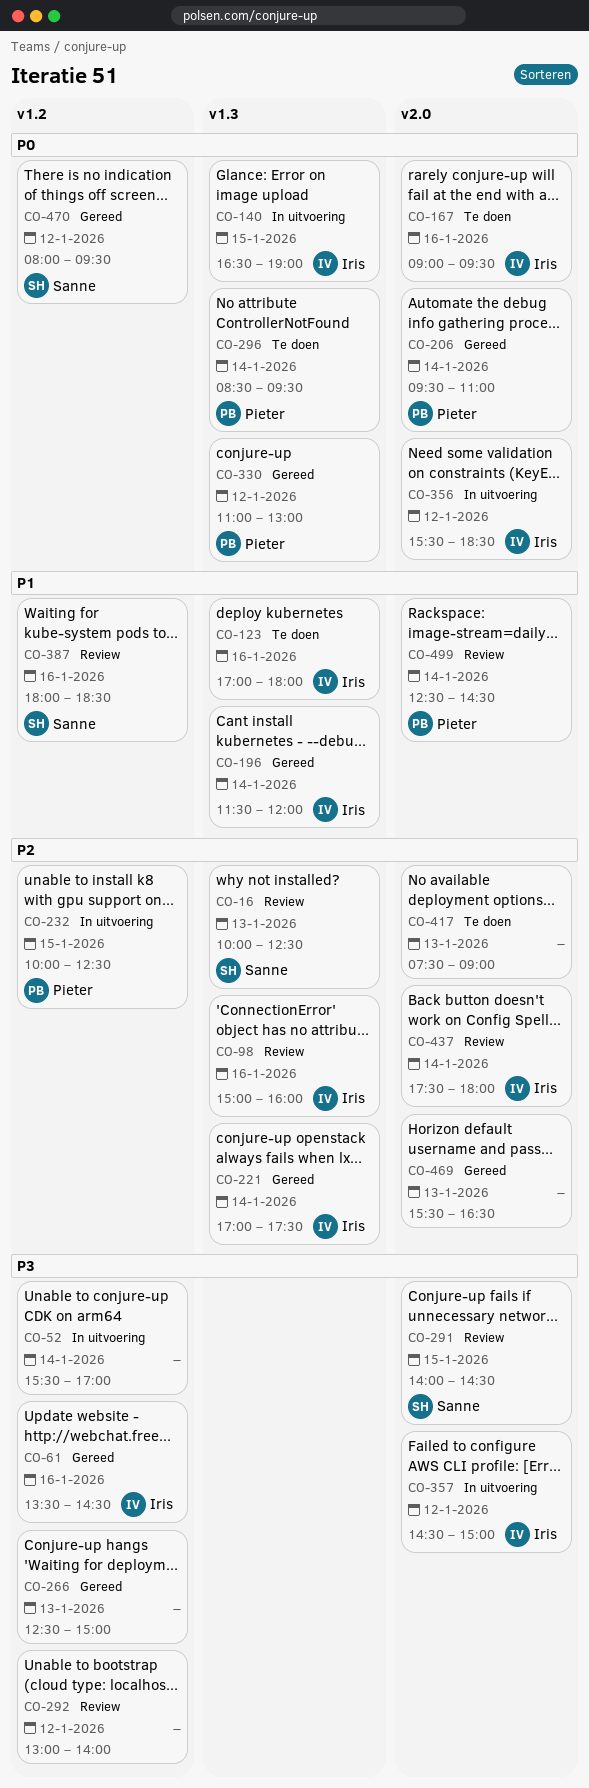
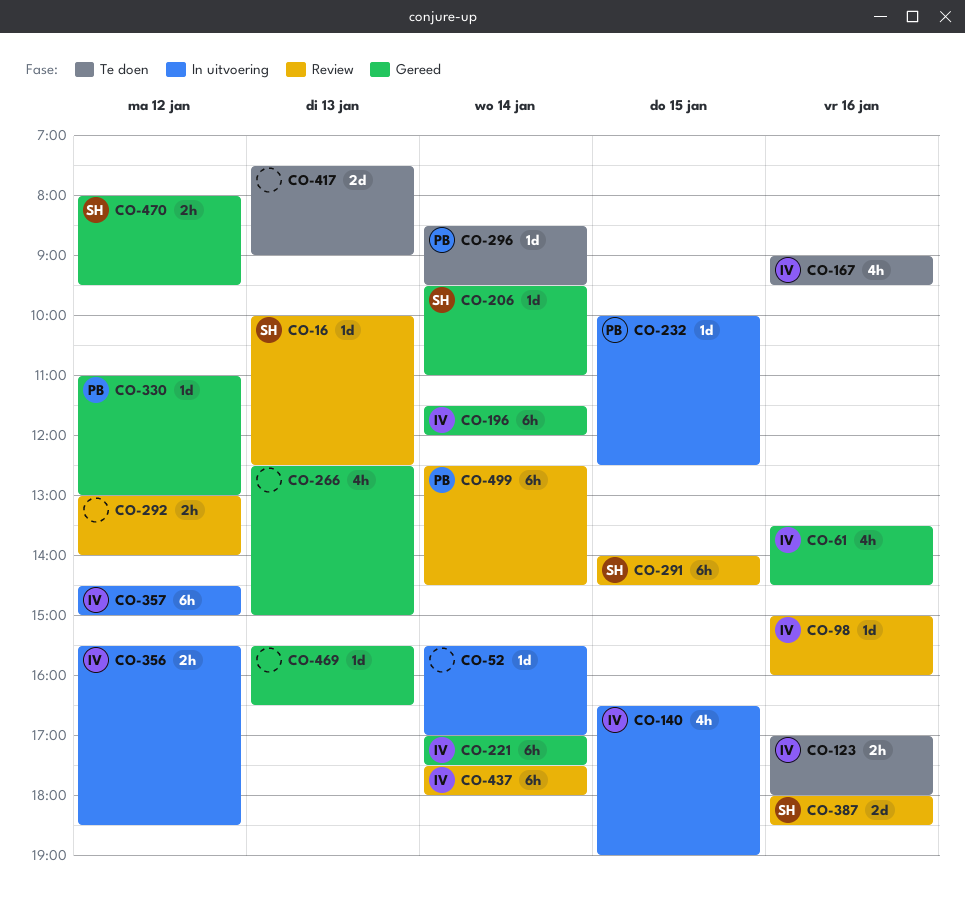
CO-206, owner: Pieter -> Sanne

